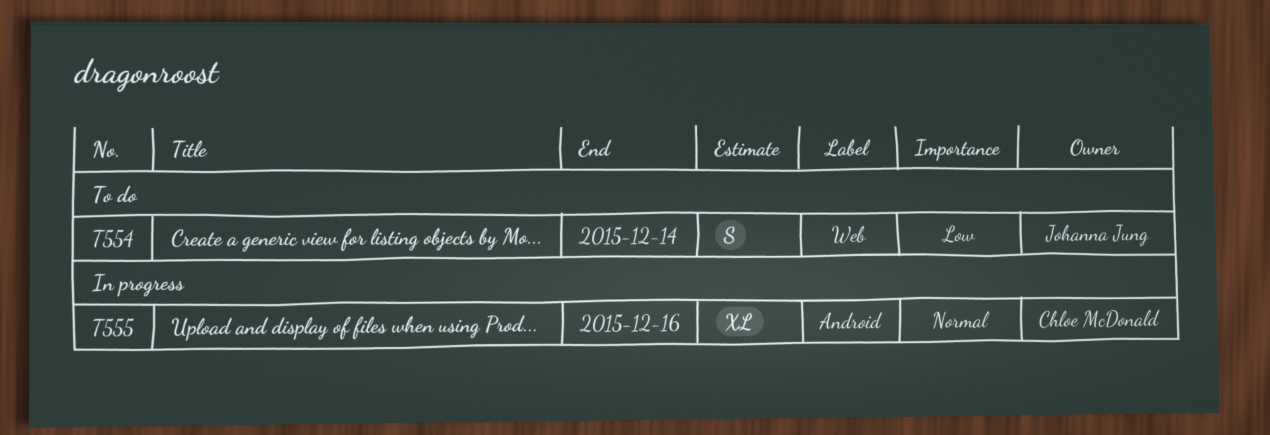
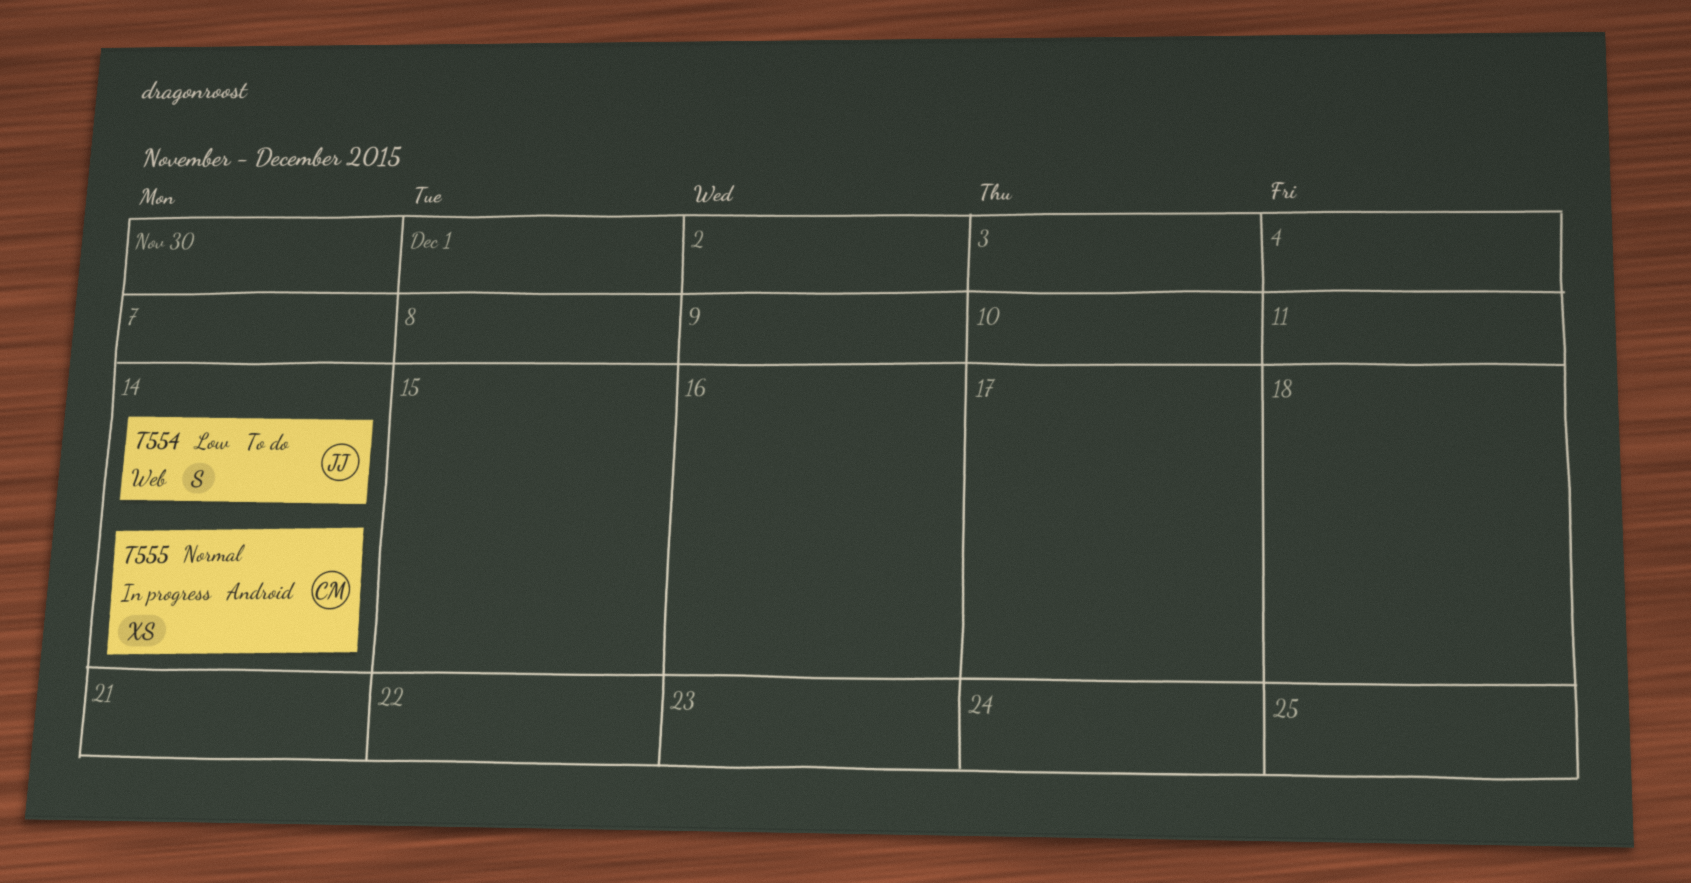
T555, estimate: XL -> XS
T555, due: Dec 16 -> Dec 14

